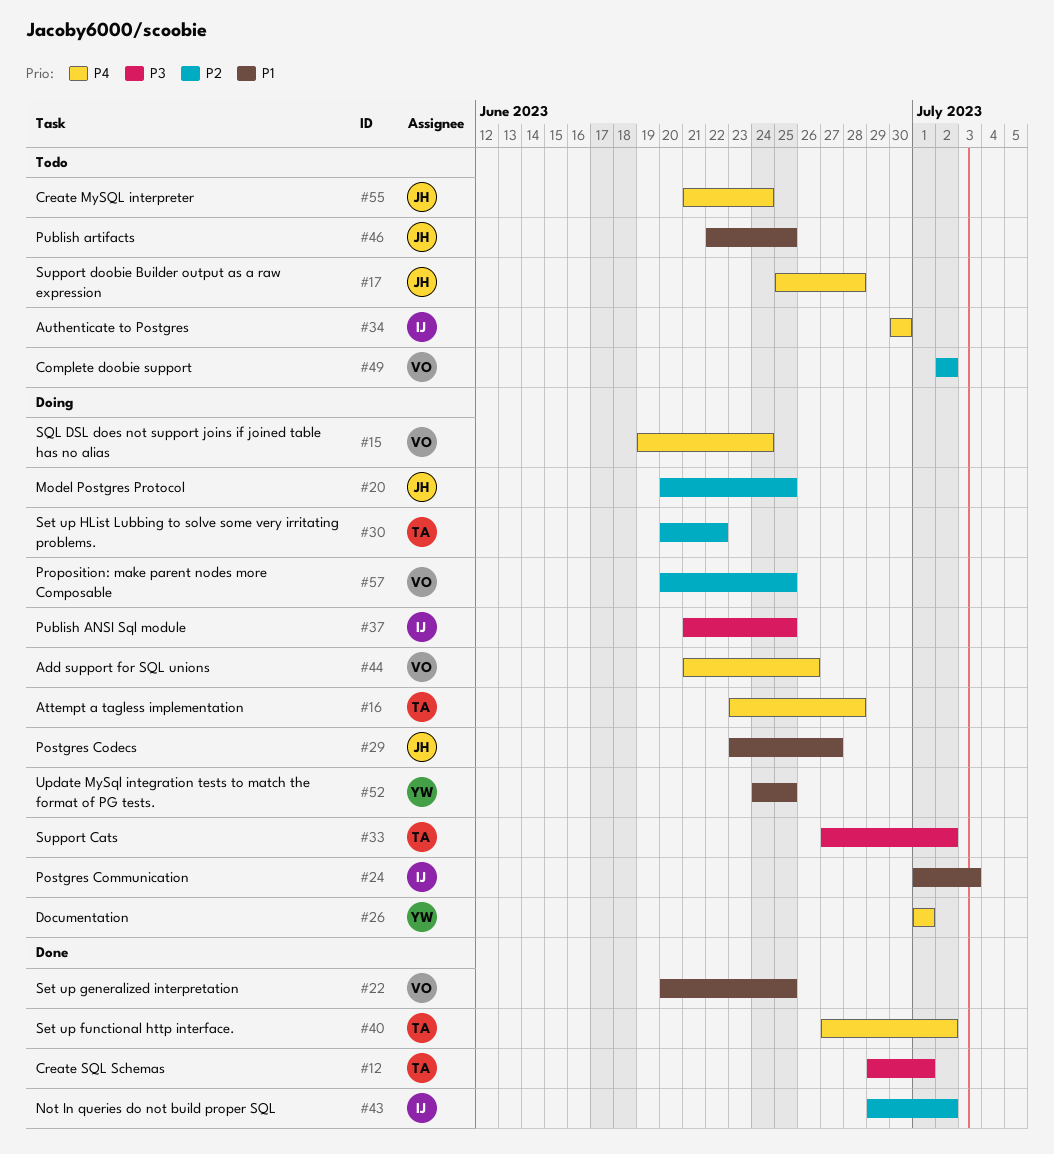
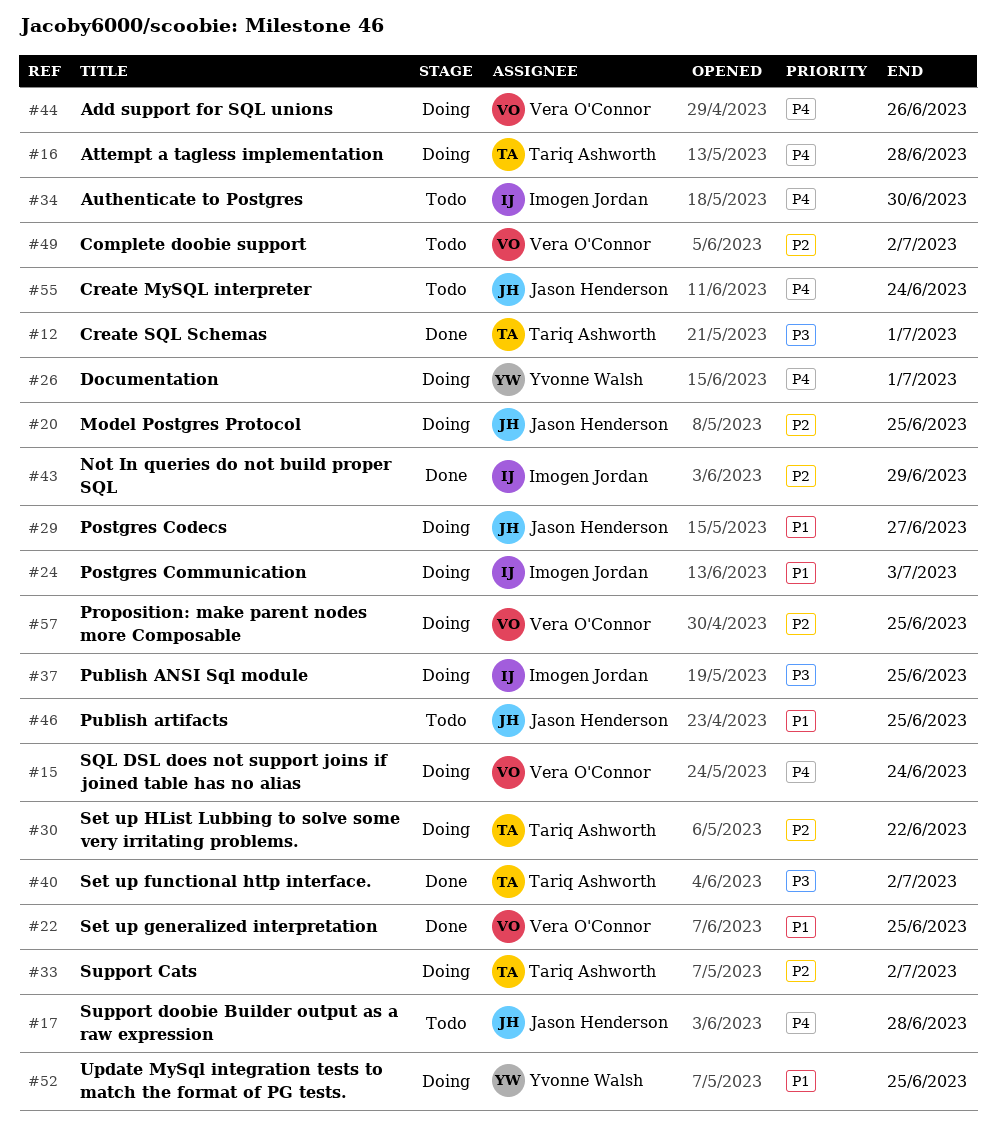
#33, priority: P3 -> P2
#40, priority: P4 -> P3
#43, due: Jul 2 -> Jun 29

